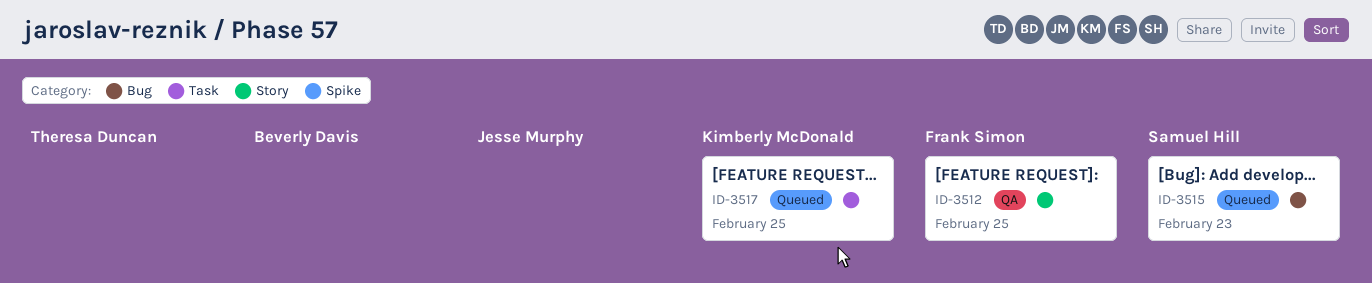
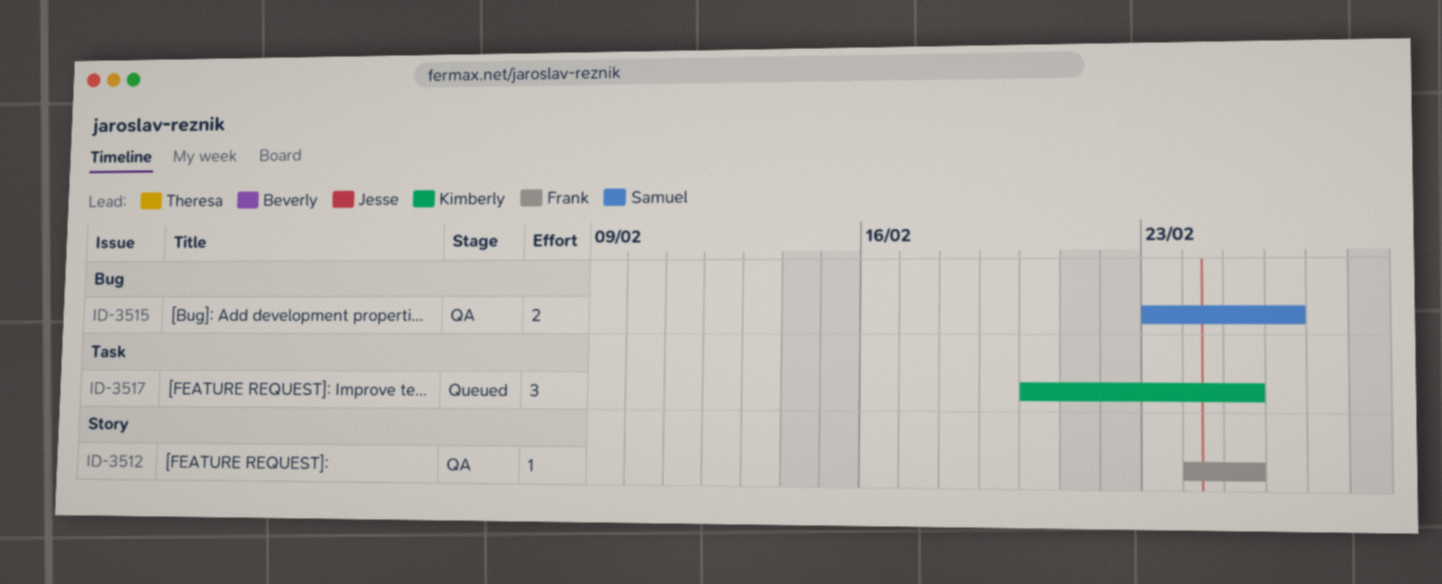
ID-3515, status: Queued -> QA
ID-3515, due: Feb 23 -> Feb 26

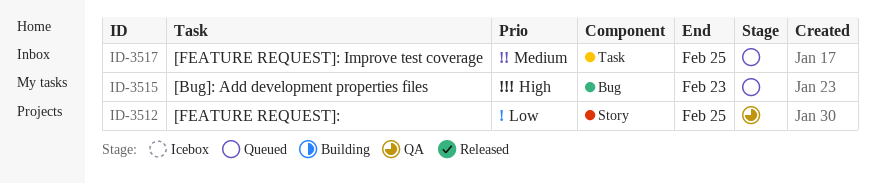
ID-3515, status: QA -> Queued
ID-3515, due: Feb 26 -> Feb 23

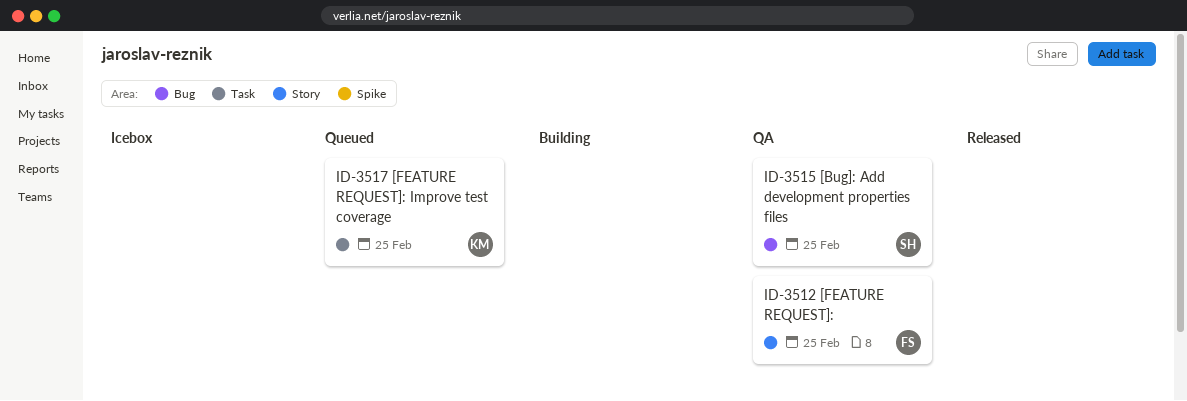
ID-3515, status: Queued -> QA
ID-3515, due: Feb 23 -> Feb 25

